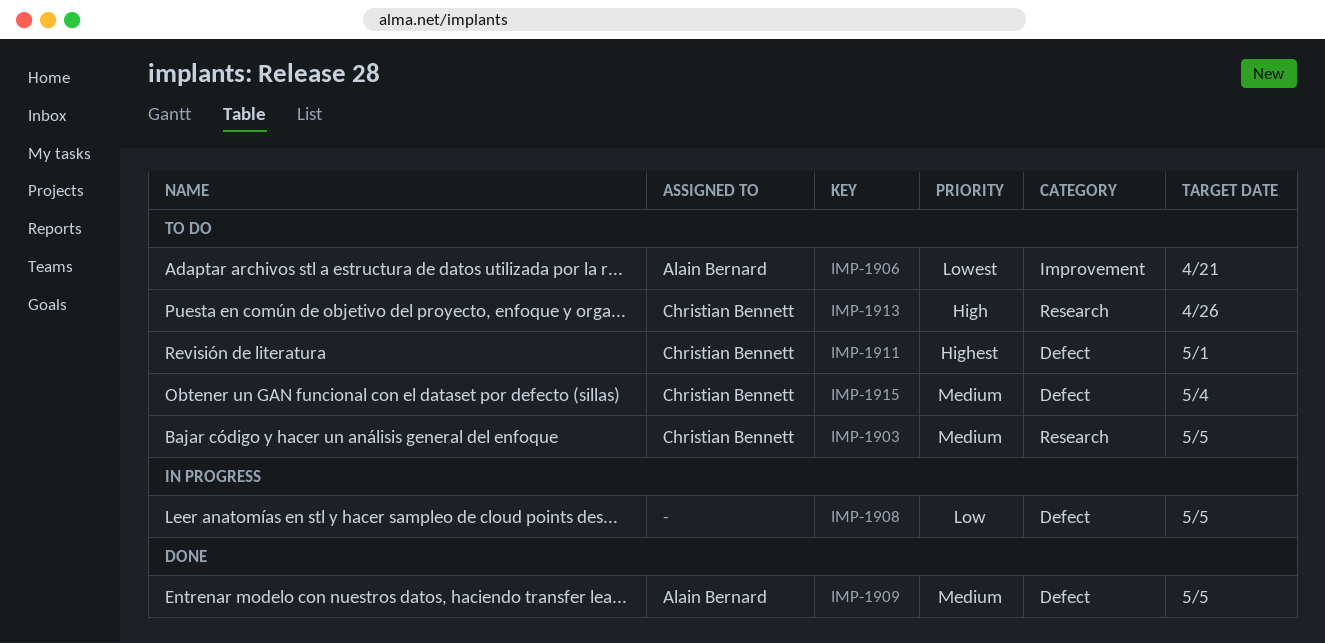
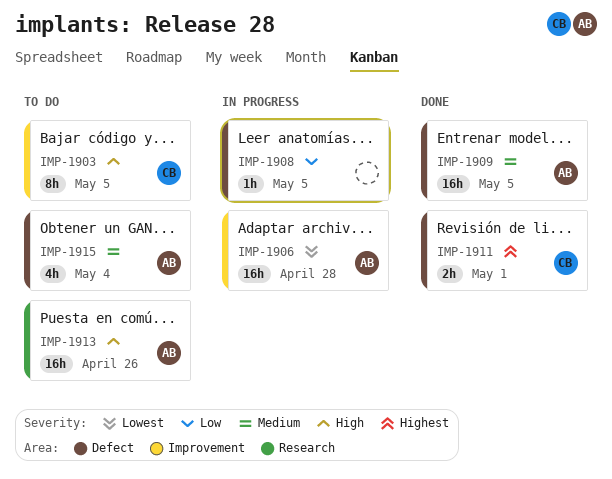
IMP-1903, priority: Medium -> High
IMP-1903, label: Research -> Improvement
IMP-1906, status: To do -> In progress
IMP-1906, due: Apr 21 -> Apr 28
IMP-1911, status: To do -> Done
IMP-1913, owner: Christian Bennett -> Alain Bernard
IMP-1915, owner: Christian Bennett -> Alain Bernard

